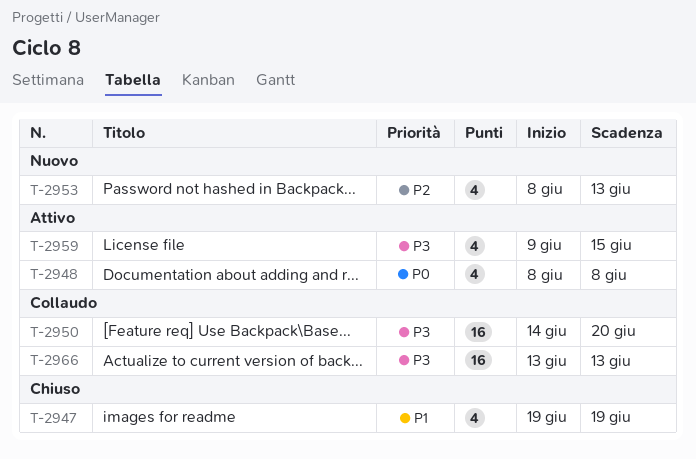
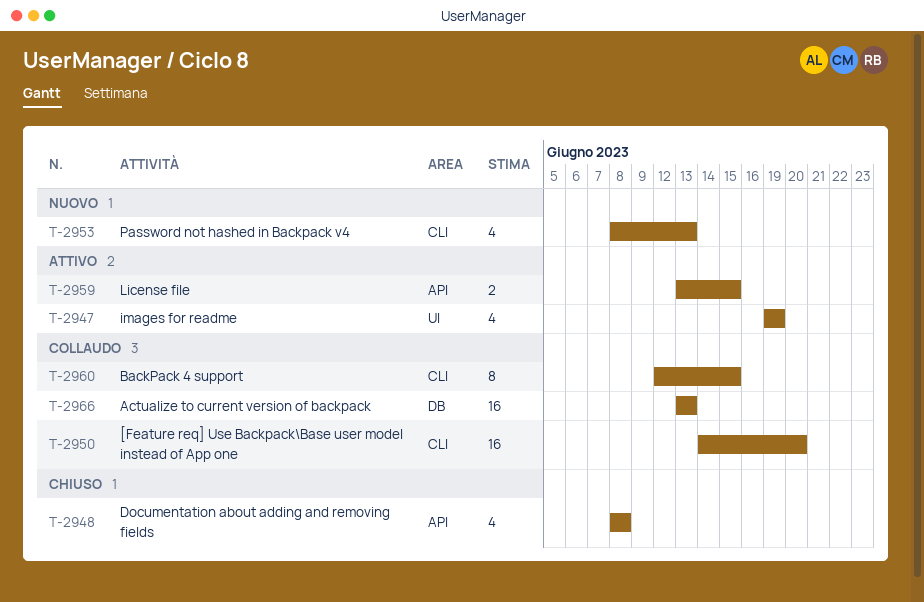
T-2947, status: Chiuso -> Attivo
T-2948, status: Attivo -> Chiuso
T-2959, estimate: 4 -> 2
T-2959, start: Jun 9 -> Jun 13
T-2960: none -> present

